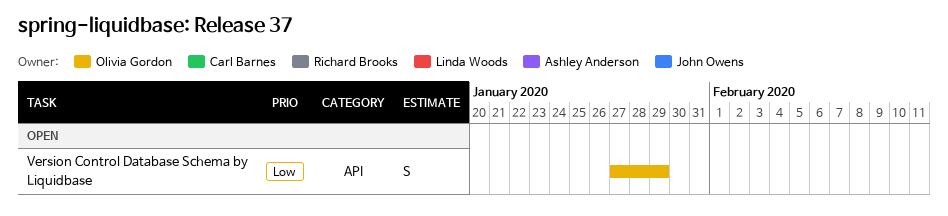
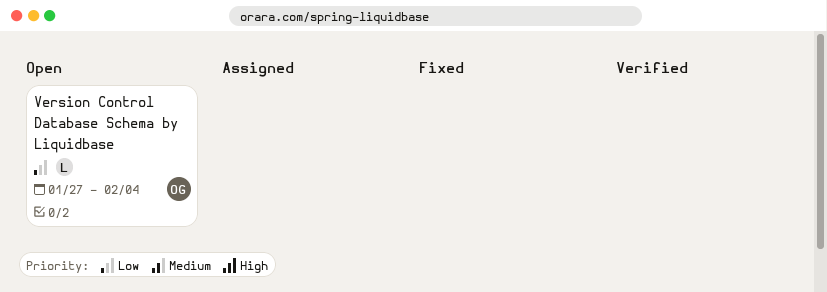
Version Control Database Schema by Liquidbase, estimate: S -> L
Version Control Database Schema by Liquidbase, due: Jan 29 -> Feb 4

